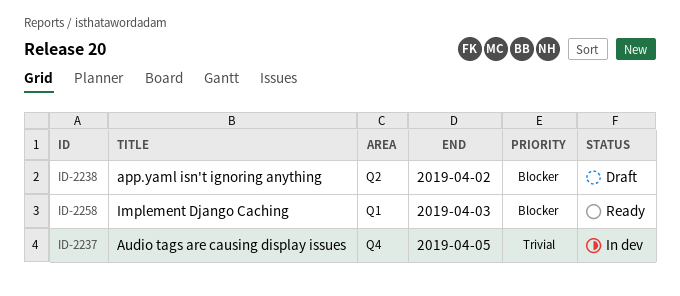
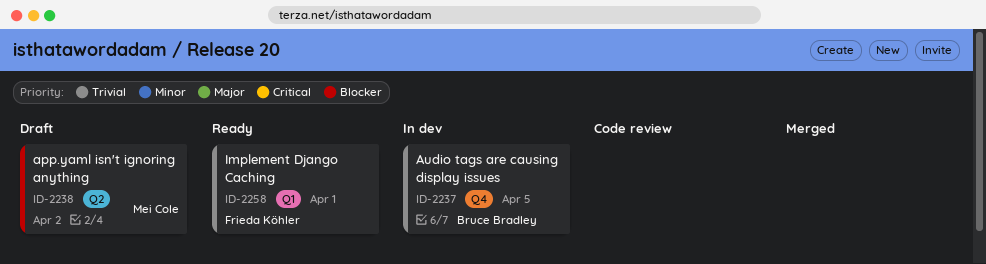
ID-2258, priority: Blocker -> Trivial
ID-2258, due: Apr 3 -> Apr 1

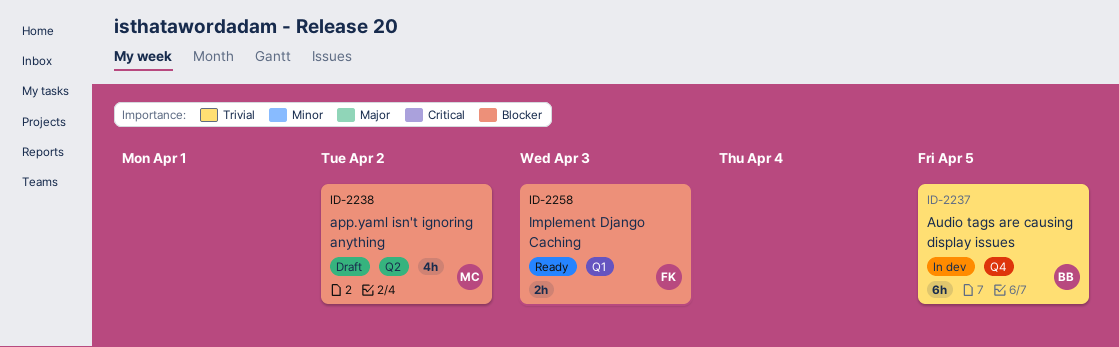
ID-2258, priority: Trivial -> Blocker
ID-2258, due: Apr 1 -> Apr 3

